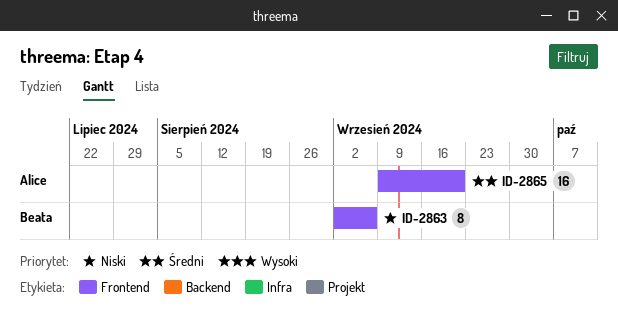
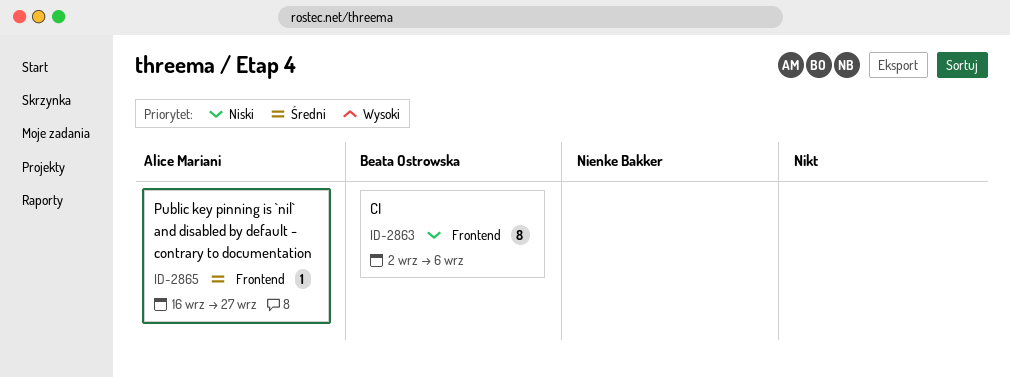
ID-2865, estimate: 16 -> 1
ID-2865, start: Sep 9 -> Sep 16
ID-2865, due: Sep 20 -> Sep 27

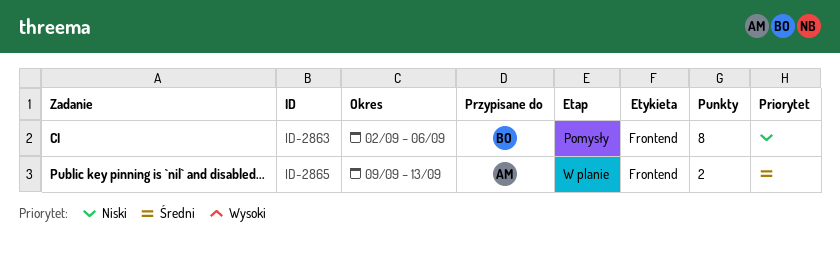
ID-2865, estimate: 1 -> 2
ID-2865, start: Sep 16 -> Sep 9
ID-2865, due: Sep 27 -> Sep 13

